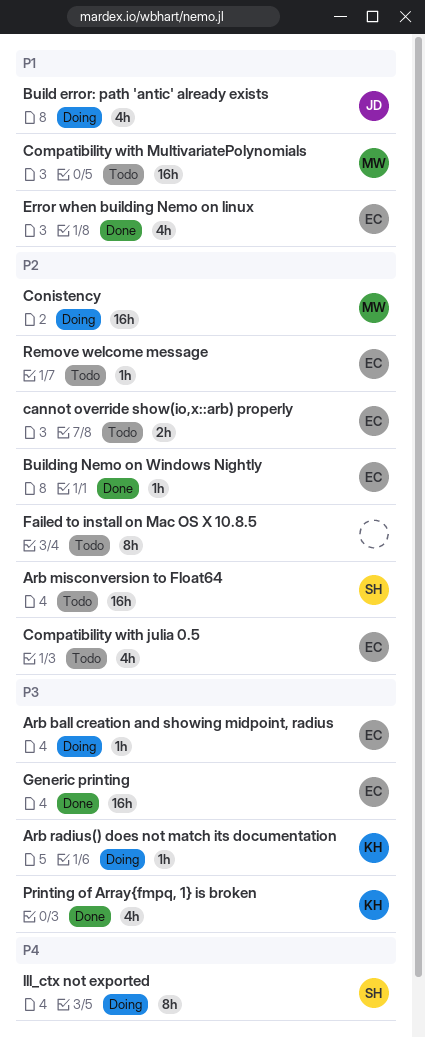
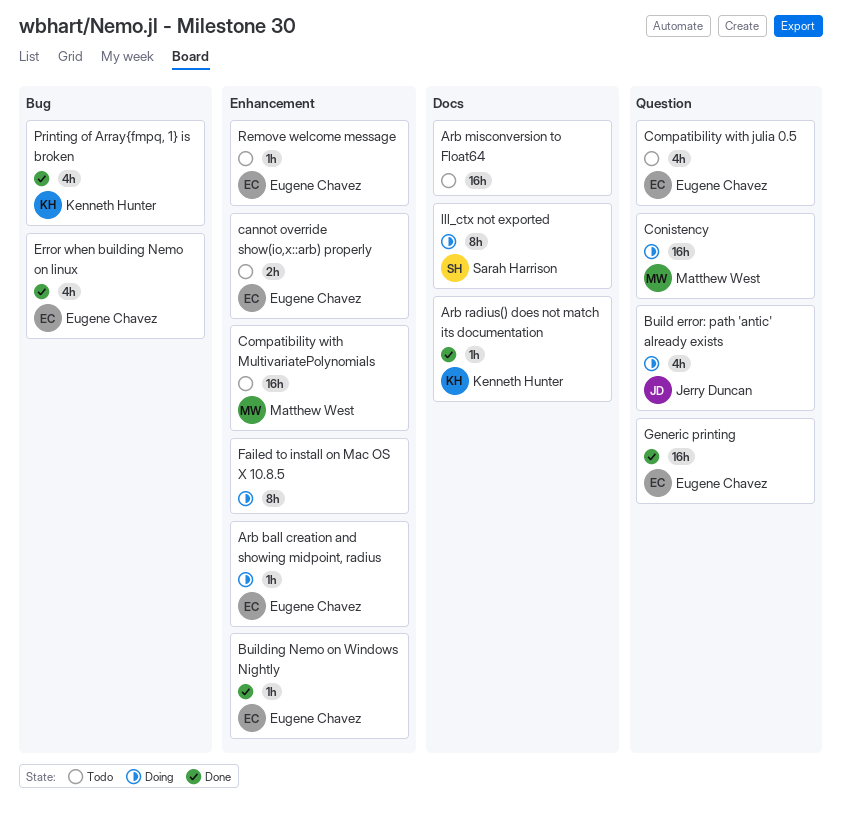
Arb misconversion to Float64, owner: Sarah Harrison -> none
Arb radius() does not match its documentation, status: Doing -> Done
Failed to install on Mac OS X 10.8.5, status: Todo -> Doing

